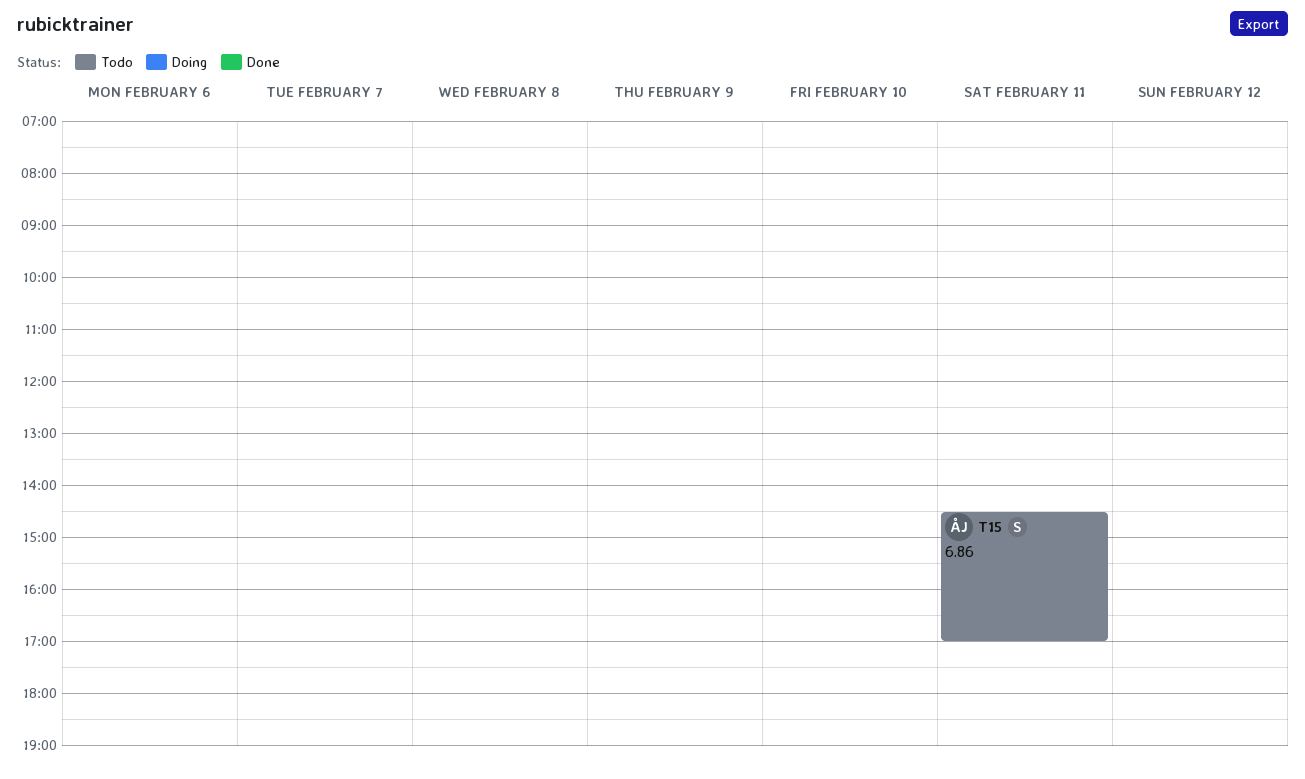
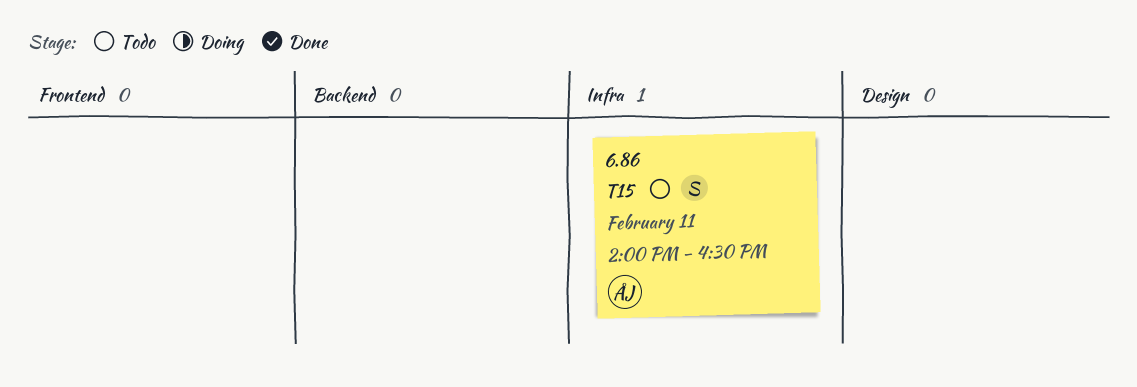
T15, begins: 14:30 -> 14:00
T15, ends: 17:00 -> 16:30

